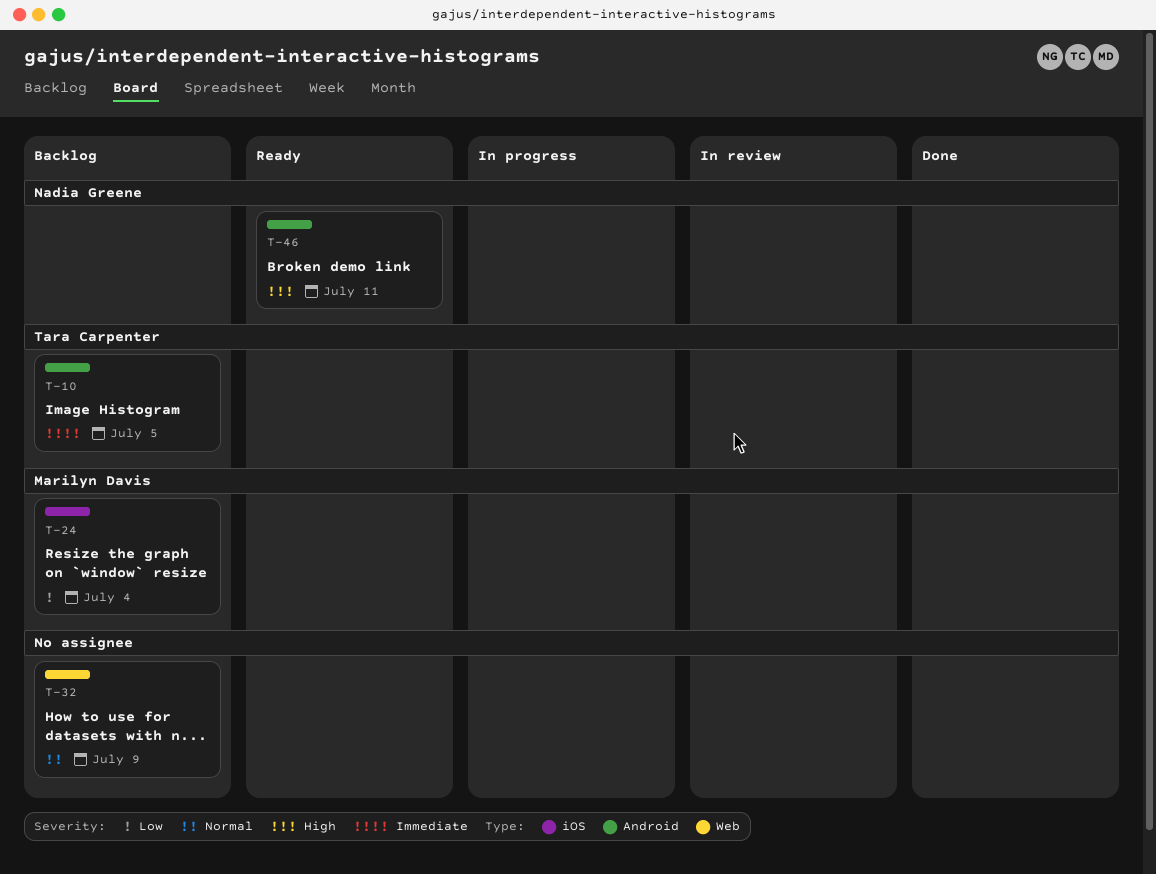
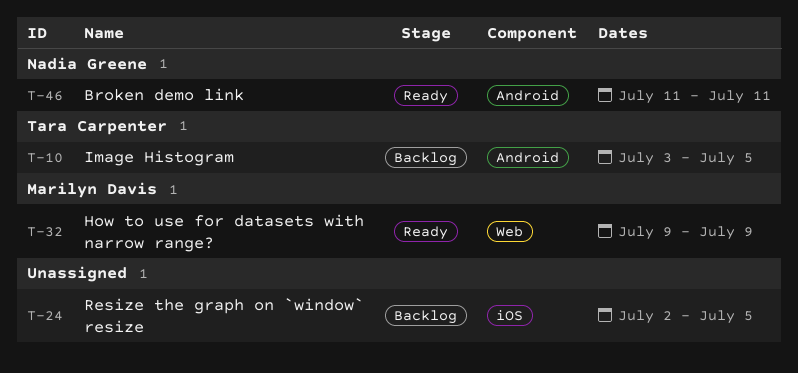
T-24, owner: Marilyn Davis -> none
T-24, due: Jul 4 -> Jul 5
T-32, status: Backlog -> Ready
T-32, owner: none -> Marilyn Davis

